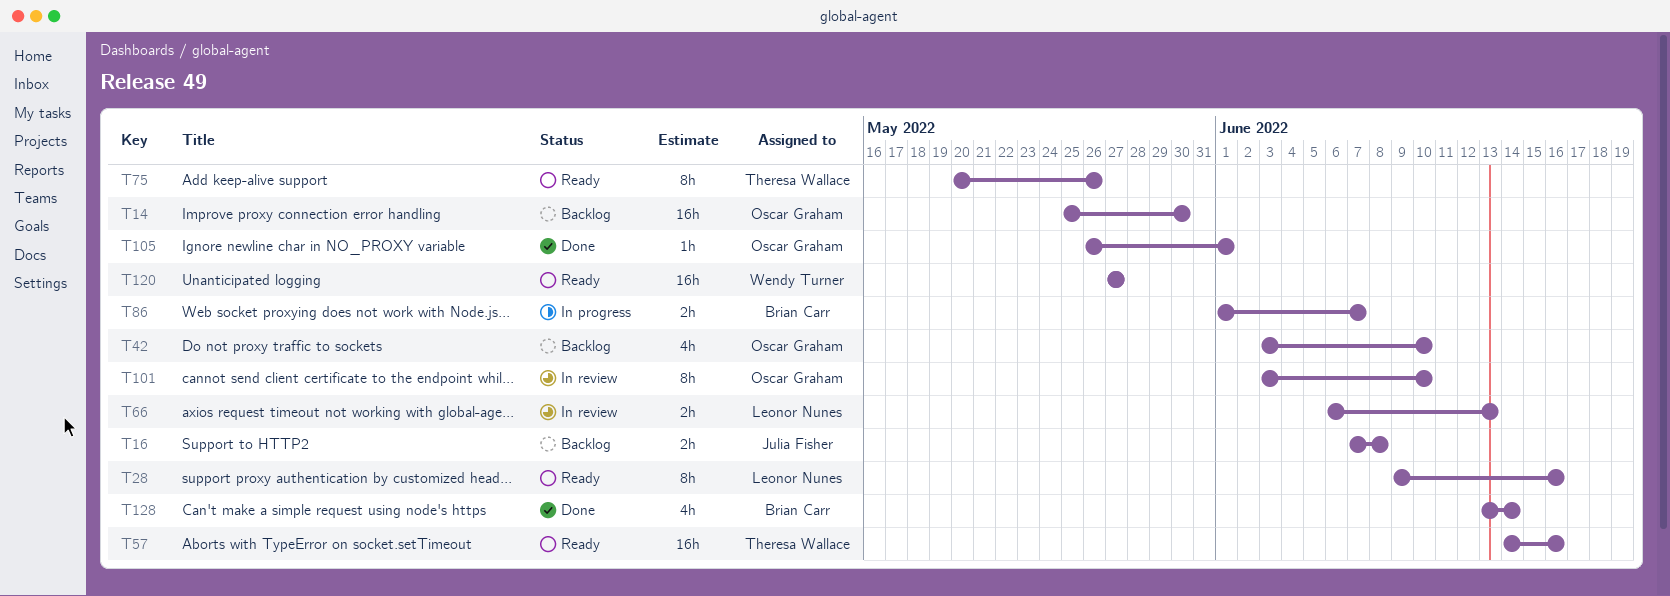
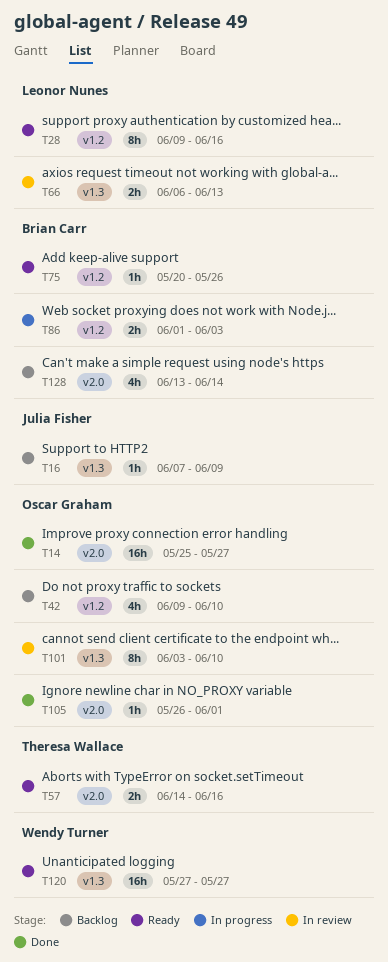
T14, status: Backlog -> Done
T14, due: May 30 -> May 27
T16, estimate: 2h -> 1h
T16, due: Jun 8 -> Jun 9
T42, start: Jun 3 -> Jun 9
T57, estimate: 16h -> 2h
T75, owner: Theresa Wallace -> Brian Carr
T75, estimate: 8h -> 1h
T86, due: Jun 7 -> Jun 3
T128, status: Done -> Backlog

